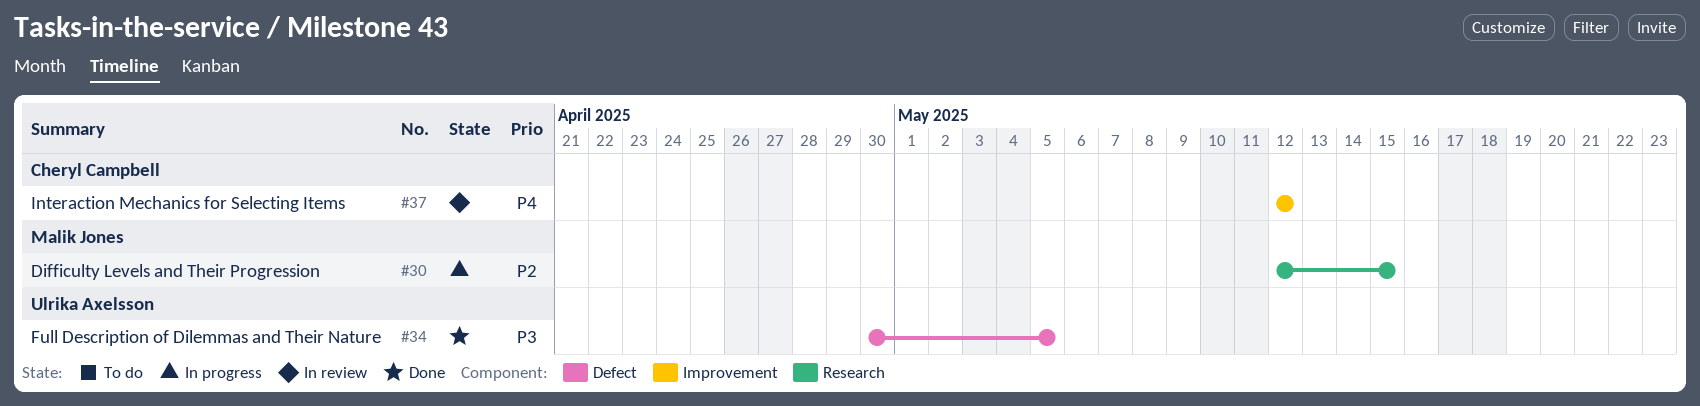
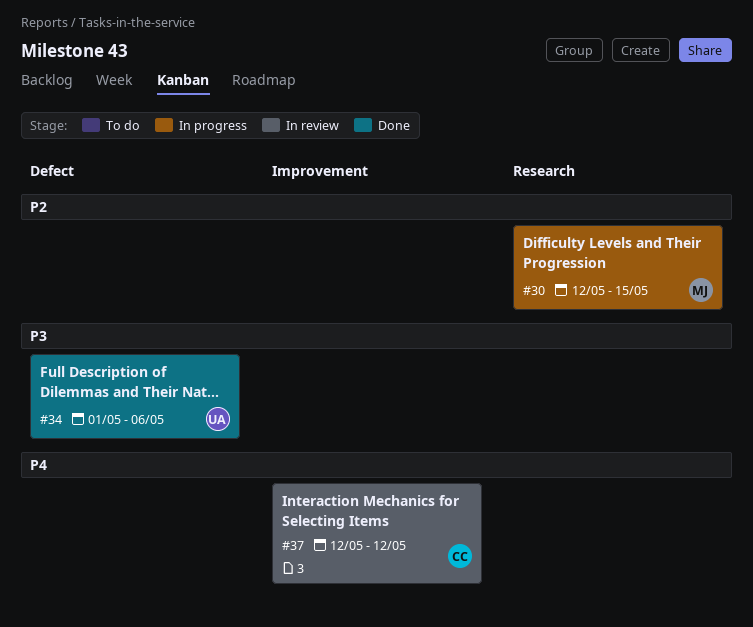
#34, start: Apr 30 -> May 1
#34, due: May 5 -> May 6

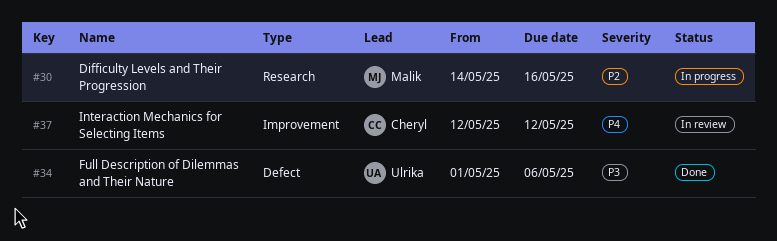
#30, start: May 12 -> May 14
#30, due: May 15 -> May 16

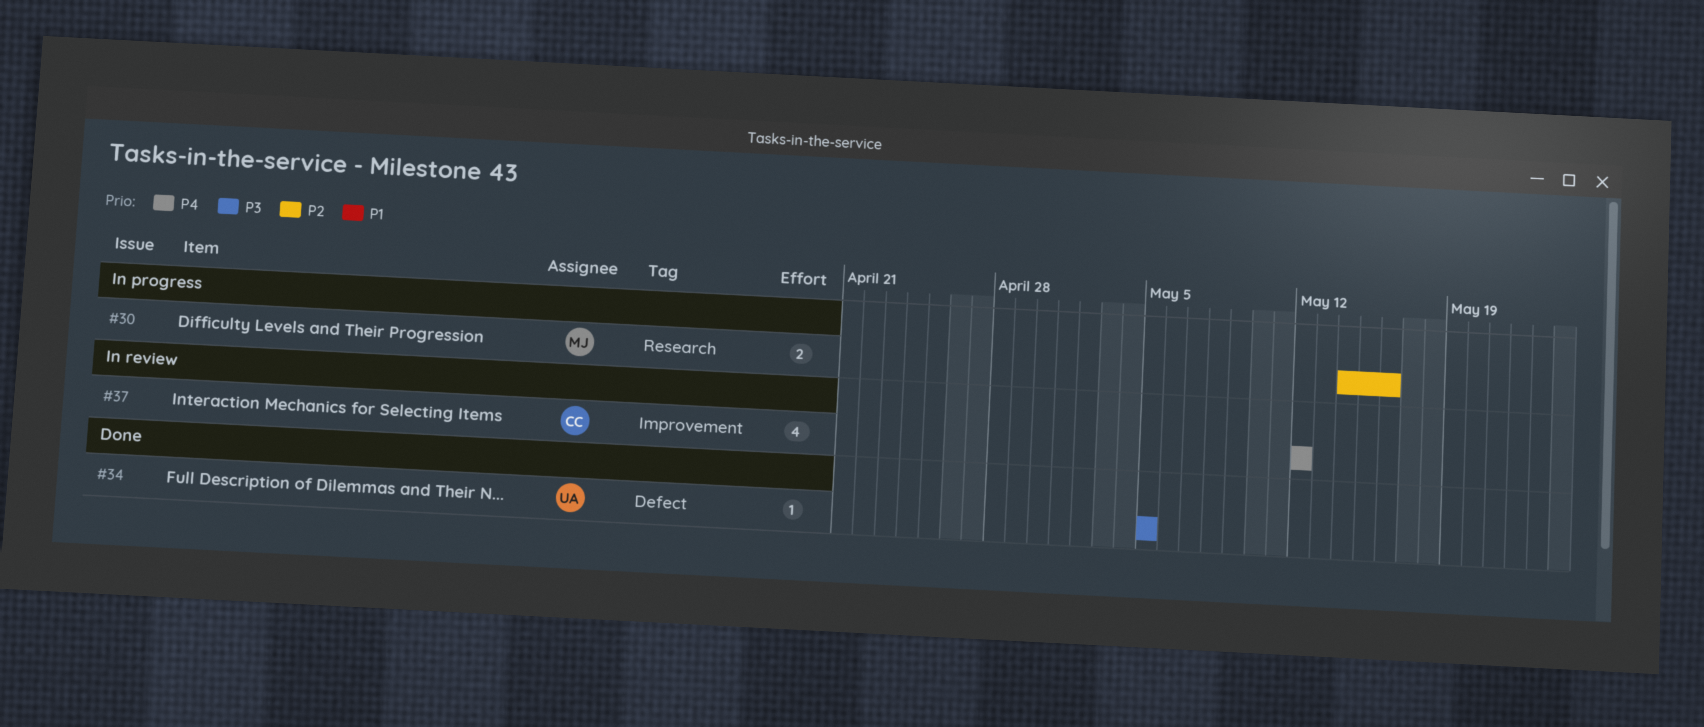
#34, start: May 1 -> May 5
#34, due: May 6 -> May 5

